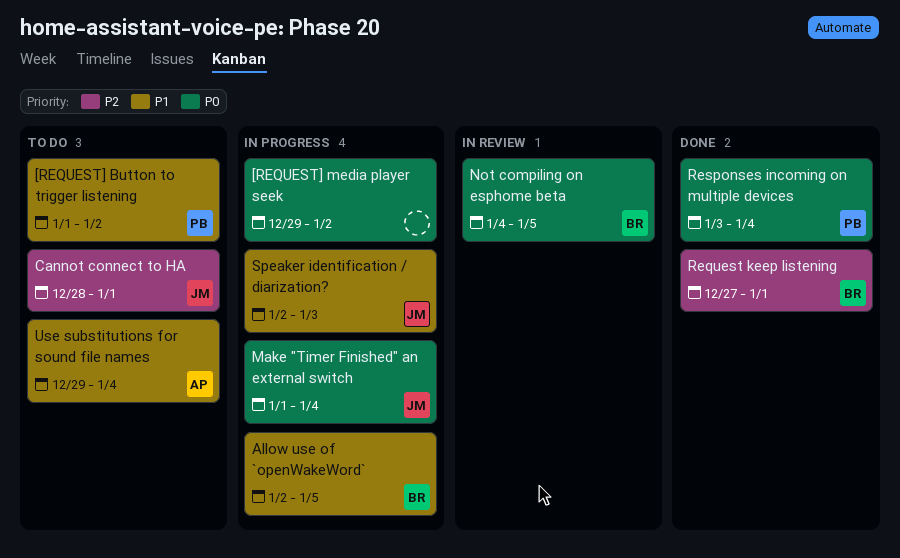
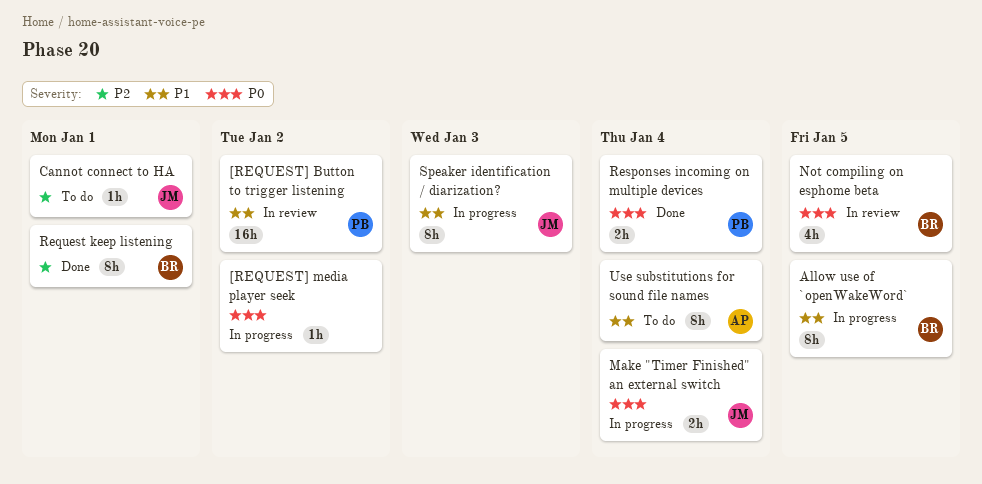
[REQUEST] Button to trigger listening, status: To do -> In review

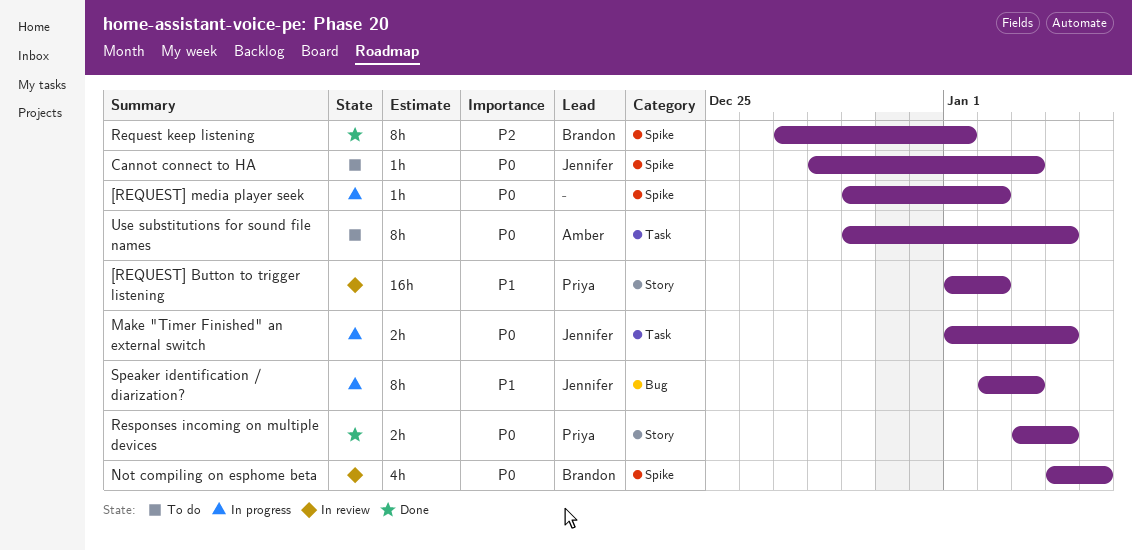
Allow use of `openWakeWord`: present -> none
Cannot connect to HA, priority: P2 -> P0
Cannot connect to HA, due: Jan 1 -> Jan 3
Use substitutions for sound file names, priority: P1 -> P0

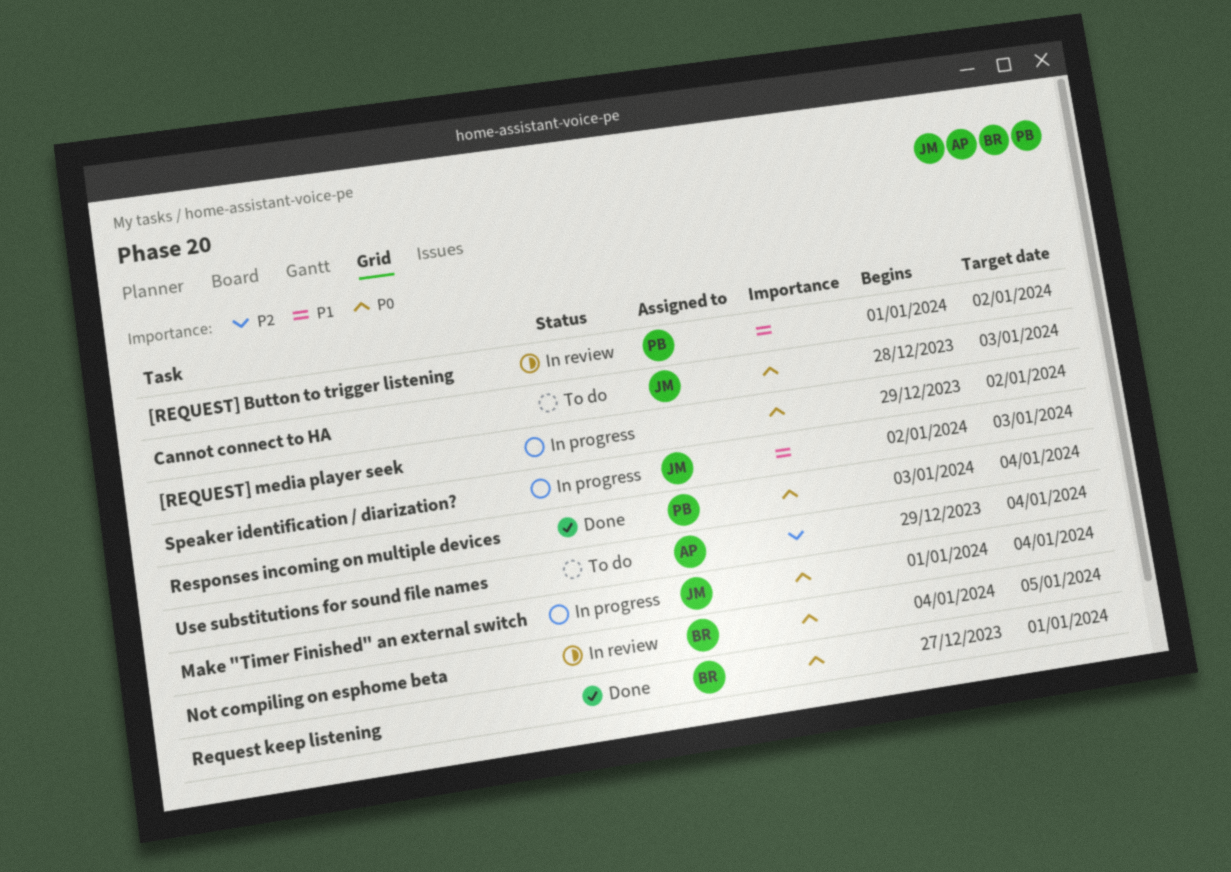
Request keep listening, priority: P2 -> P0
Use substitutions for sound file names, priority: P0 -> P2

